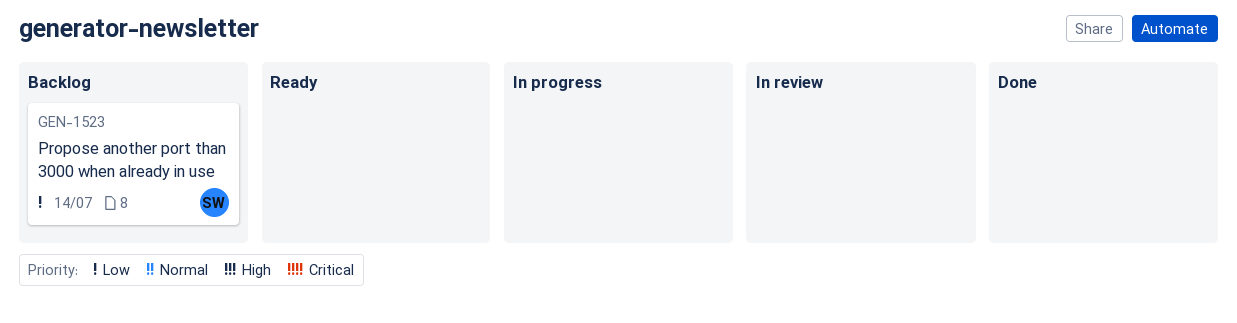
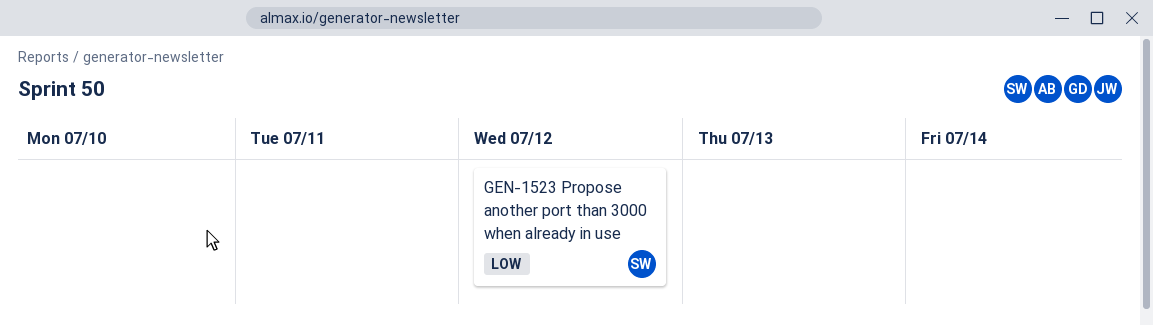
GEN-1523, due: Jul 14 -> Jul 12

